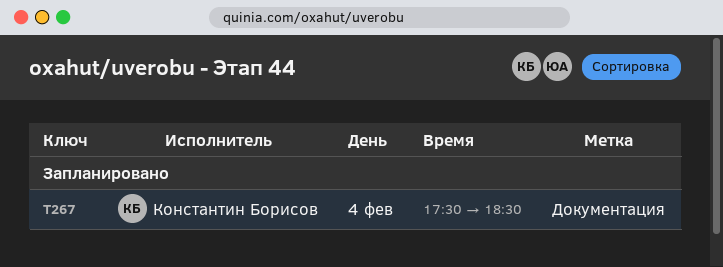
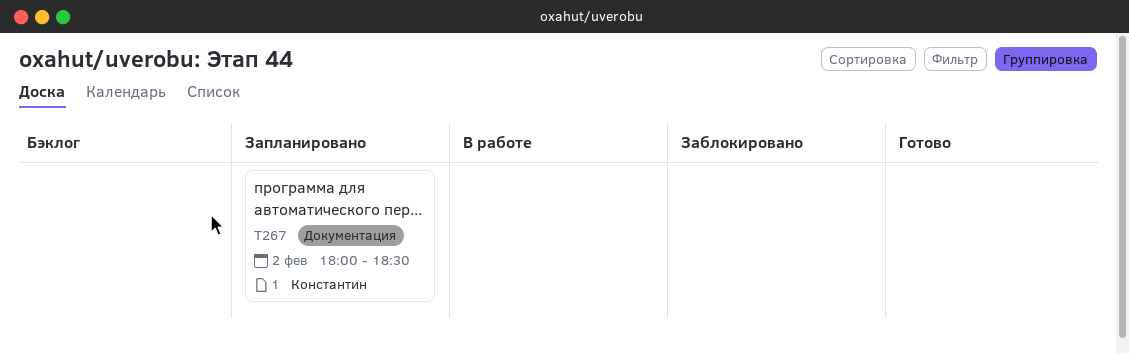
T267, day: Feb 4 -> Feb 2
T267, begins: 17:30 -> 18:00

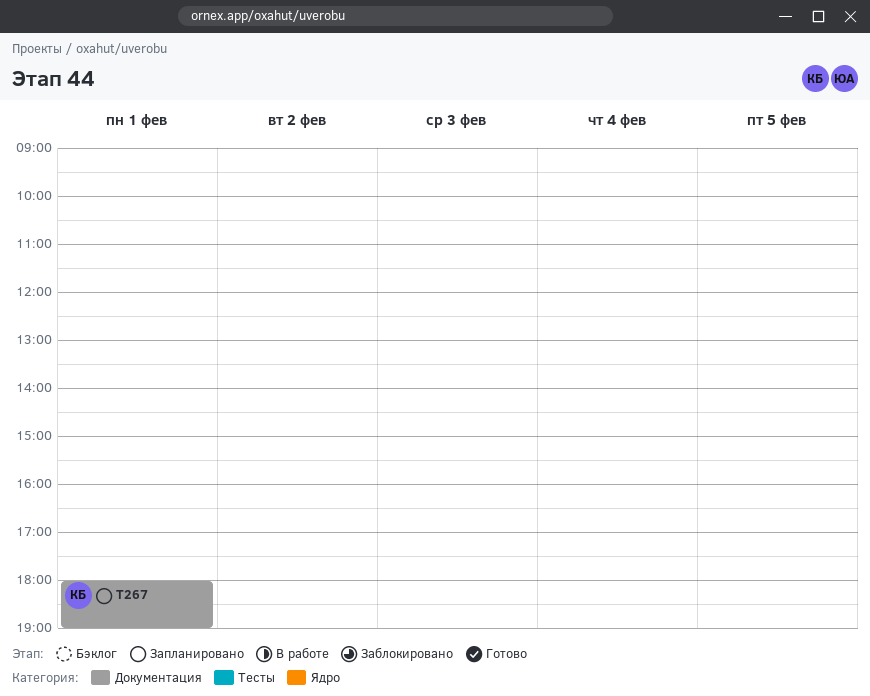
T267, day: Feb 2 -> Feb 1
T267, ends: 18:30 -> 19:00

